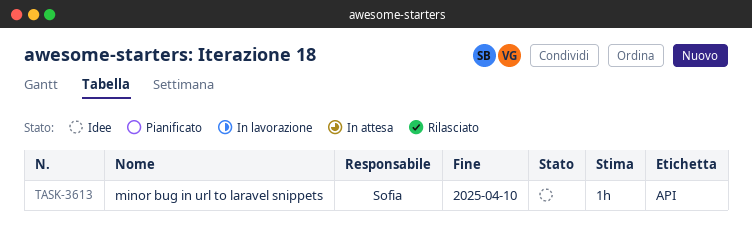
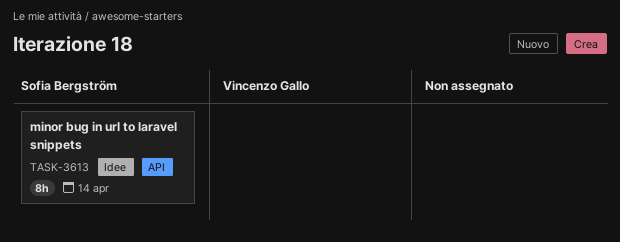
TASK-3613, estimate: 1h -> 8h
TASK-3613, due: Apr 10 -> Apr 14

